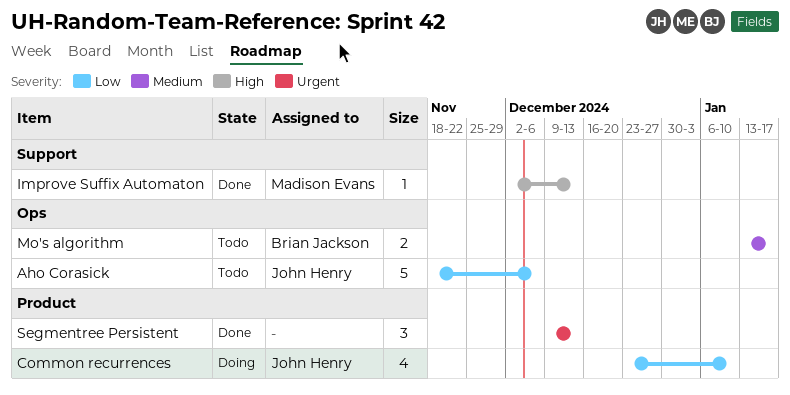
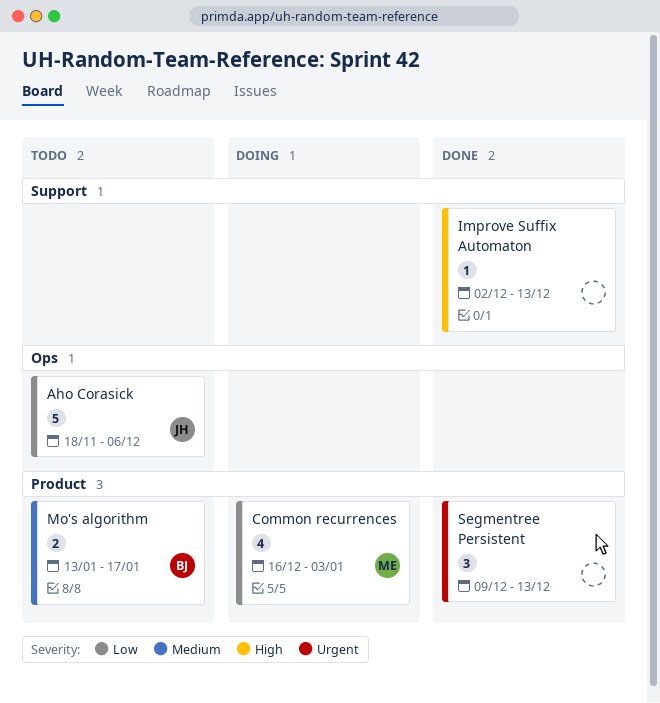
Common recurrences, owner: John Henry -> Madison Evans
Common recurrences, start: Dec 23 -> Dec 16
Common recurrences, due: Jan 10 -> Jan 3
Improve Suffix Automaton, owner: Madison Evans -> none
Mo's algorithm, label: Ops -> Product

